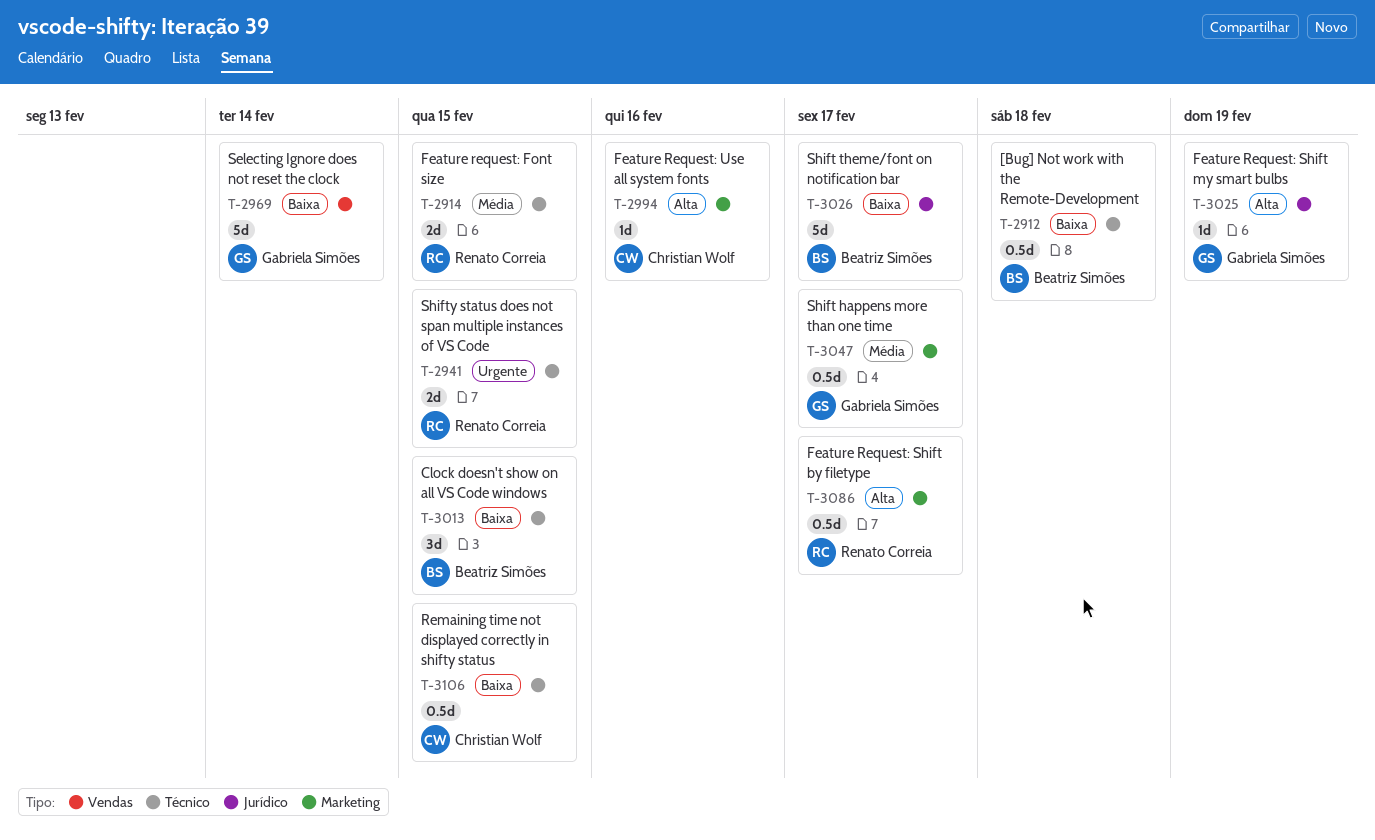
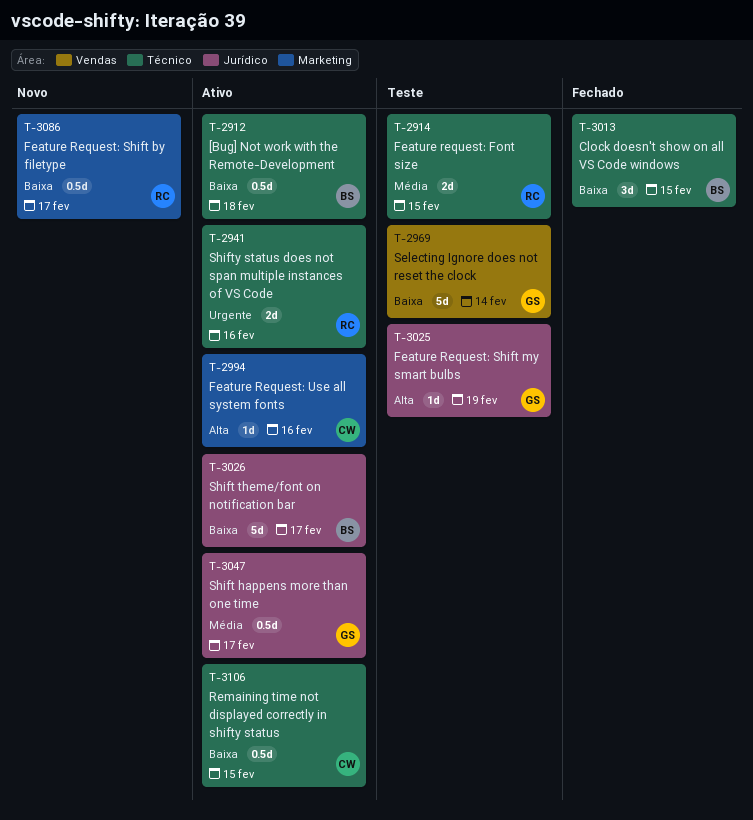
T-2941, due: Feb 15 -> Feb 16
T-3047, label: Marketing -> Jurídico
T-3086, priority: Alta -> Baixa

